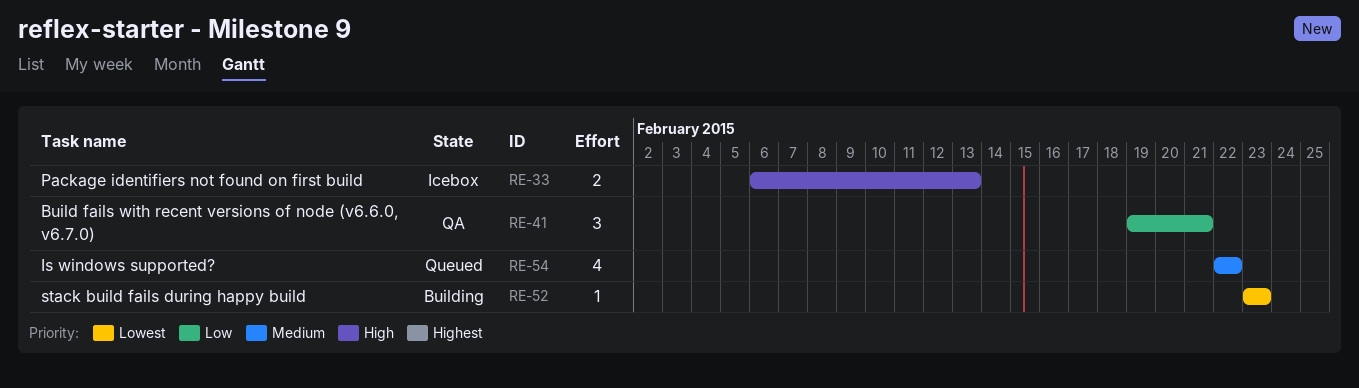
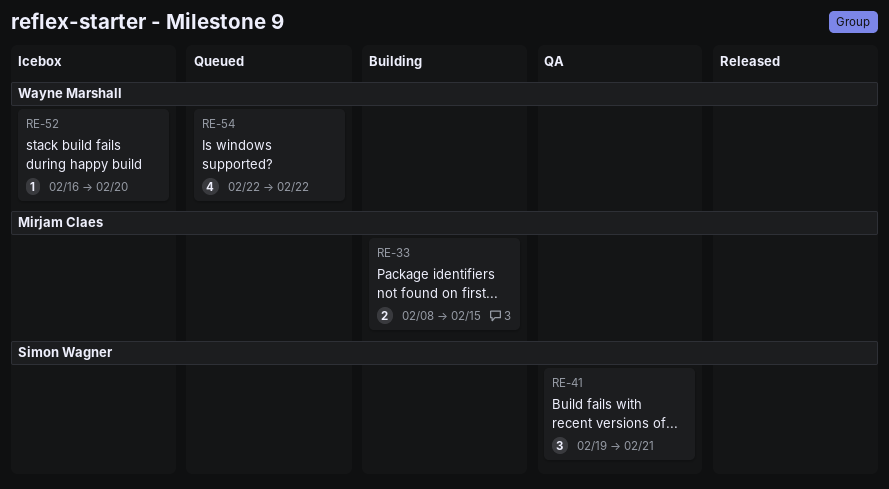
RE-33, status: Icebox -> Building
RE-33, start: Feb 6 -> Feb 8
RE-33, due: Feb 13 -> Feb 15
RE-52, status: Building -> Icebox
RE-52, start: Feb 23 -> Feb 16
RE-52, due: Feb 23 -> Feb 20

